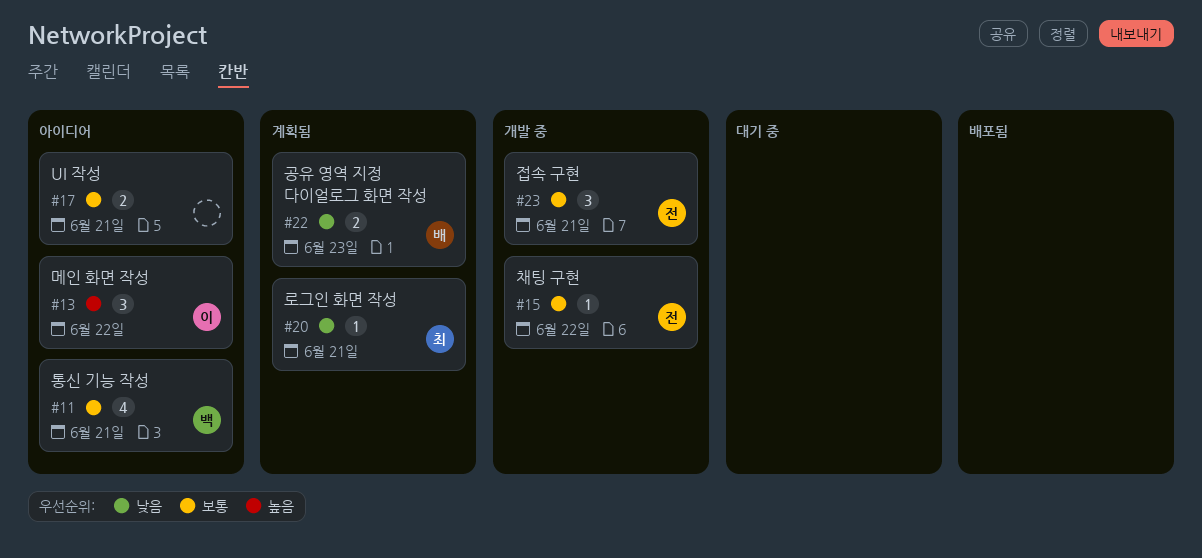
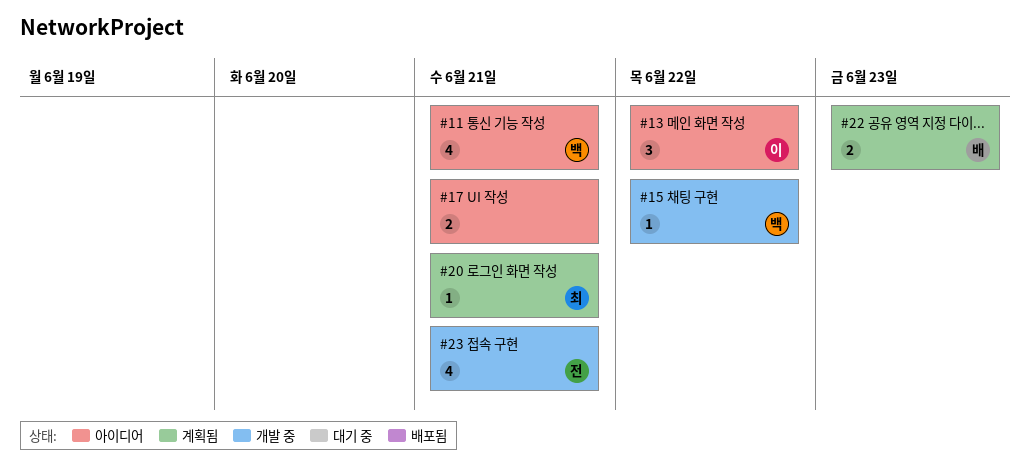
#15, owner: 전 -> 백
#23, estimate: 3 -> 4

